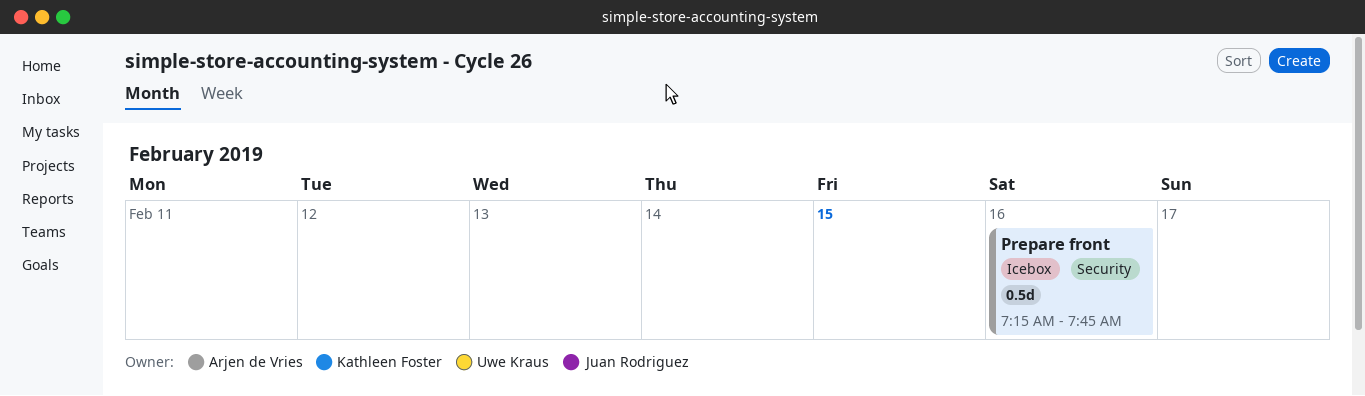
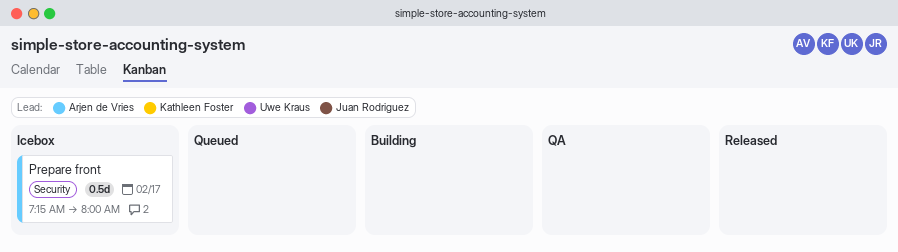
Prepare front, day: Feb 16 -> Feb 17
Prepare front, ends: 07:45 -> 08:00

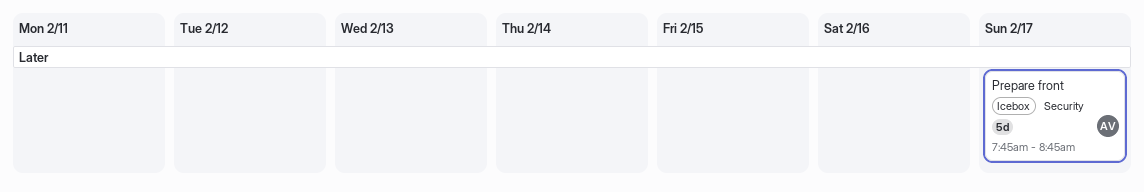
Prepare front, estimate: 0.5d -> 5d
Prepare front, begins: 07:15 -> 07:45
Prepare front, ends: 08:00 -> 08:45

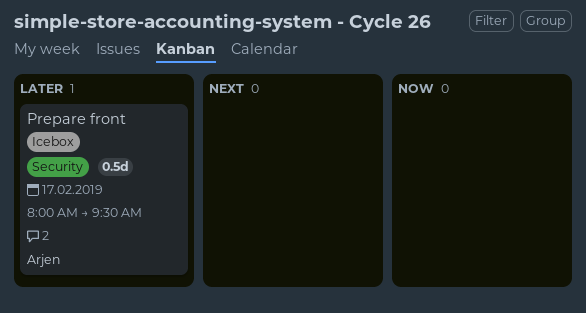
Prepare front, estimate: 5d -> 0.5d
Prepare front, begins: 07:45 -> 08:00
Prepare front, ends: 08:45 -> 09:30

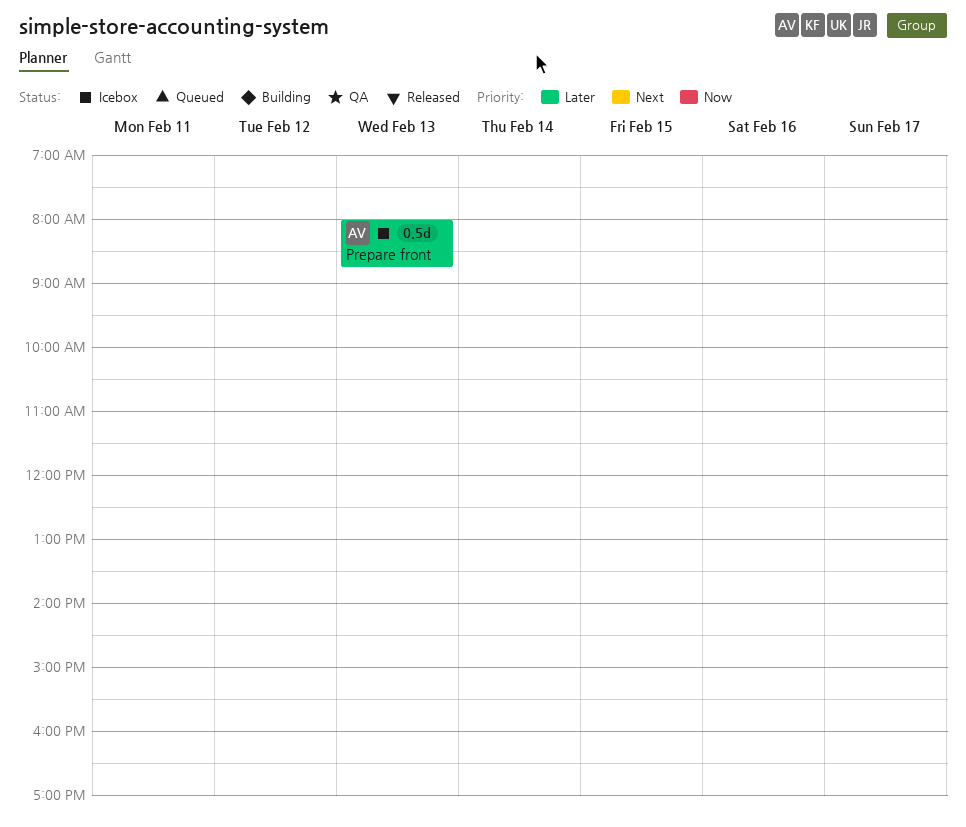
Prepare front, day: Feb 17 -> Feb 13
Prepare front, ends: 09:30 -> 08:45

